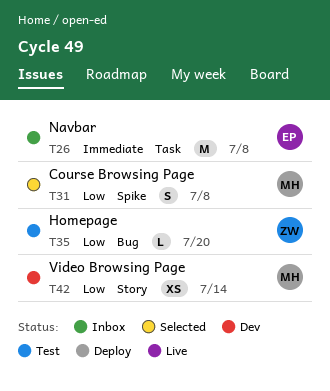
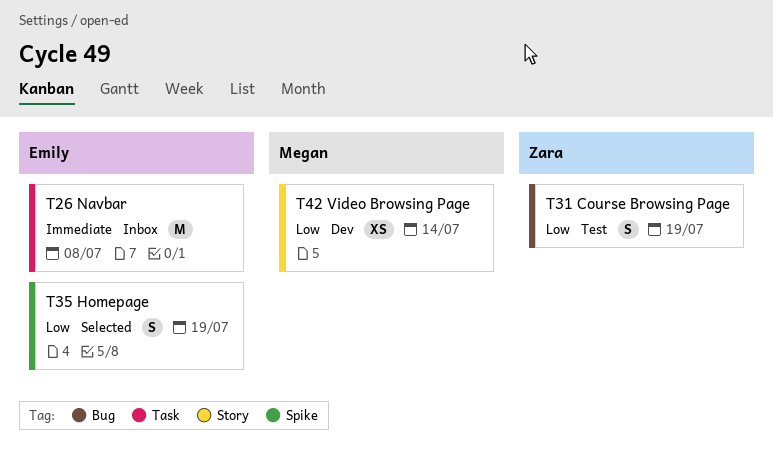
T31, status: Selected -> Test
T31, owner: Megan -> Zara
T31, label: Spike -> Bug
T31, due: Jul 8 -> Jul 19
T35, status: Test -> Selected
T35, owner: Zara -> Emily
T35, label: Bug -> Spike
T35, estimate: L -> S
T35, due: Jul 20 -> Jul 19

